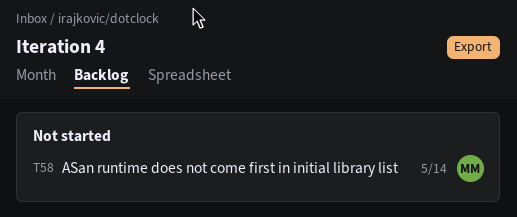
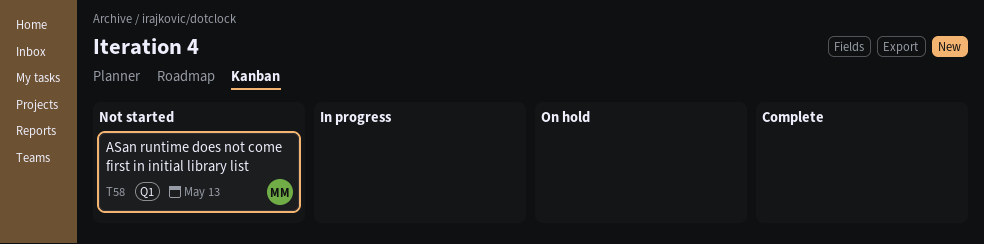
T58, due: May 14 -> May 13

